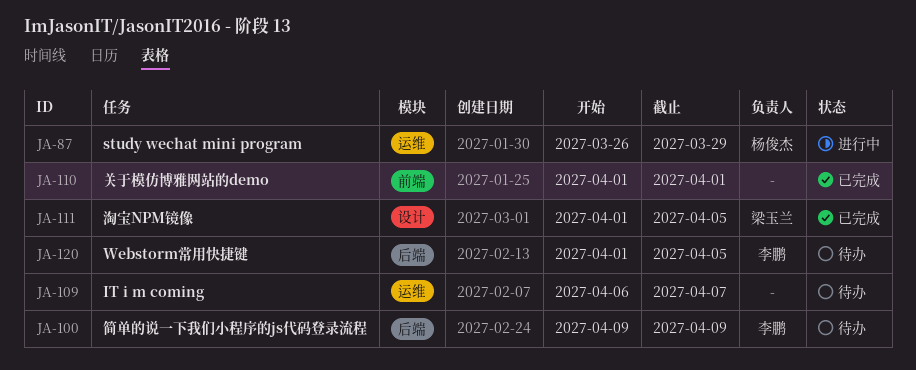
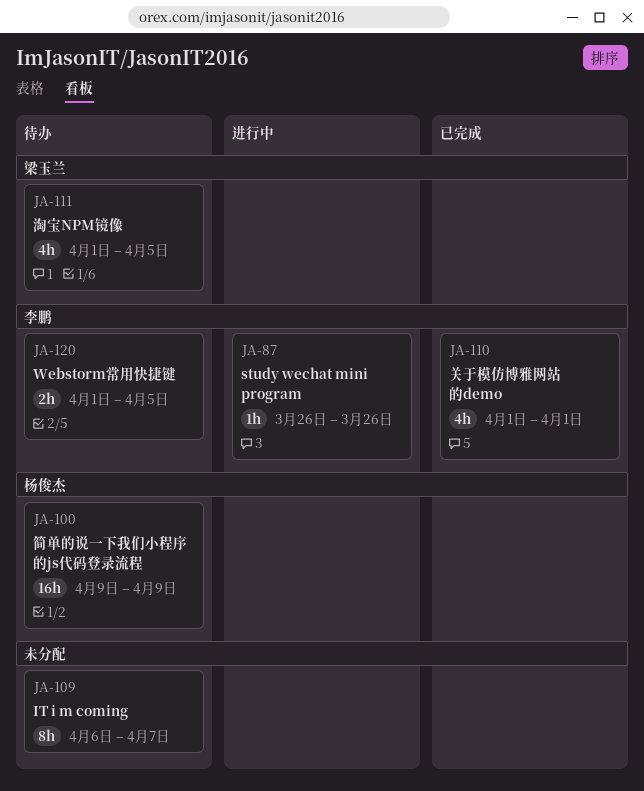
JA-87, owner: 杨俊杰 -> 李鹏
JA-87, due: Mar 29 -> Mar 26
JA-100, owner: 李鹏 -> 杨俊杰
JA-110, owner: none -> 李鹏
JA-111, status: 已完成 -> 待办

